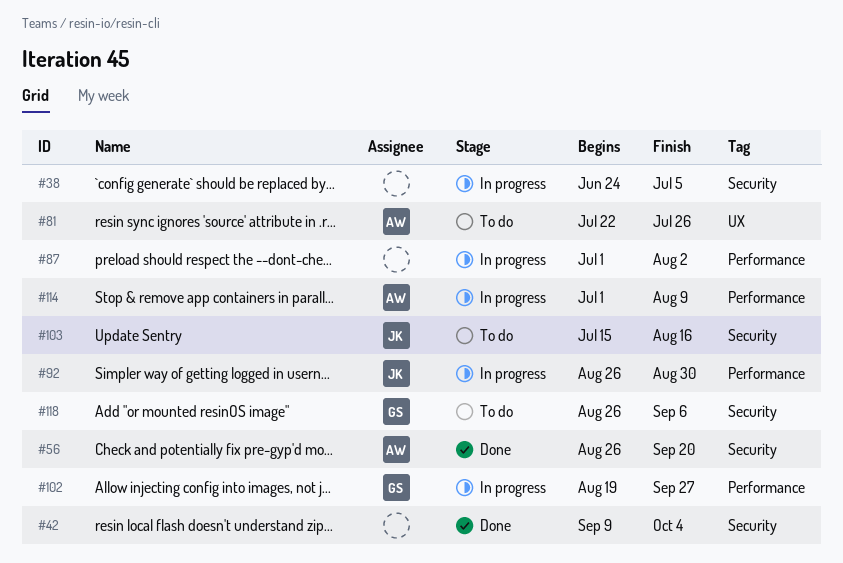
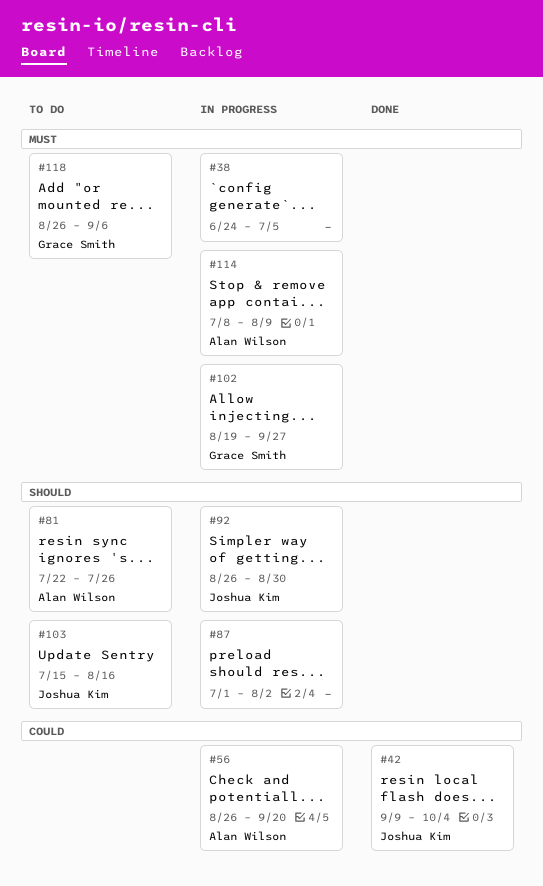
#42, owner: none -> Joshua Kim
#56, status: Done -> In progress
#114, start: Jul 1 -> Jul 8

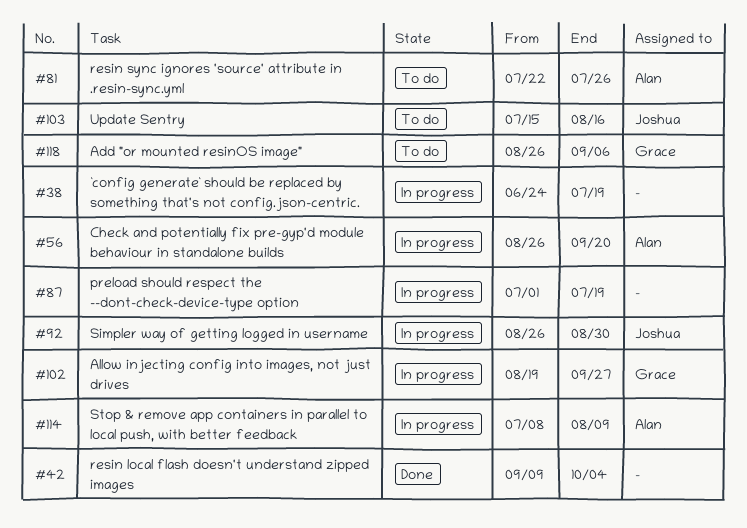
#38, due: Jul 5 -> Jul 19
#42, owner: Joshua Kim -> none
#87, due: Aug 2 -> Jul 19

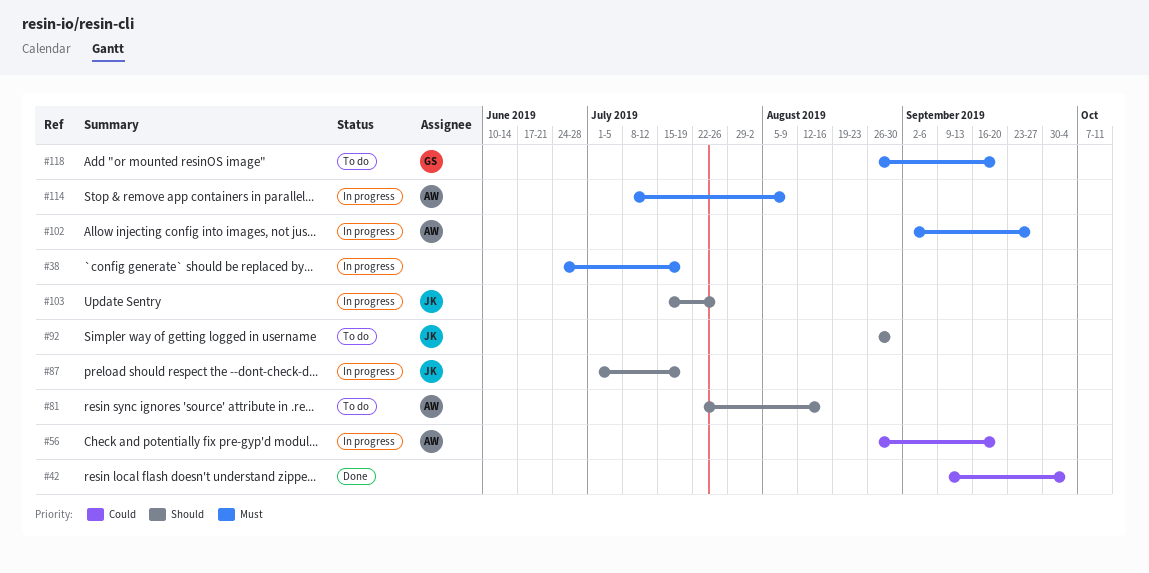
#81, due: Jul 26 -> Aug 16
#87, owner: none -> Joshua
#92, status: In progress -> To do
#102, owner: Grace -> Alan
#102, start: Aug 19 -> Sep 2
#103, status: To do -> In progress
#103, due: Aug 16 -> Jul 26
#118, due: Sep 6 -> Sep 20

